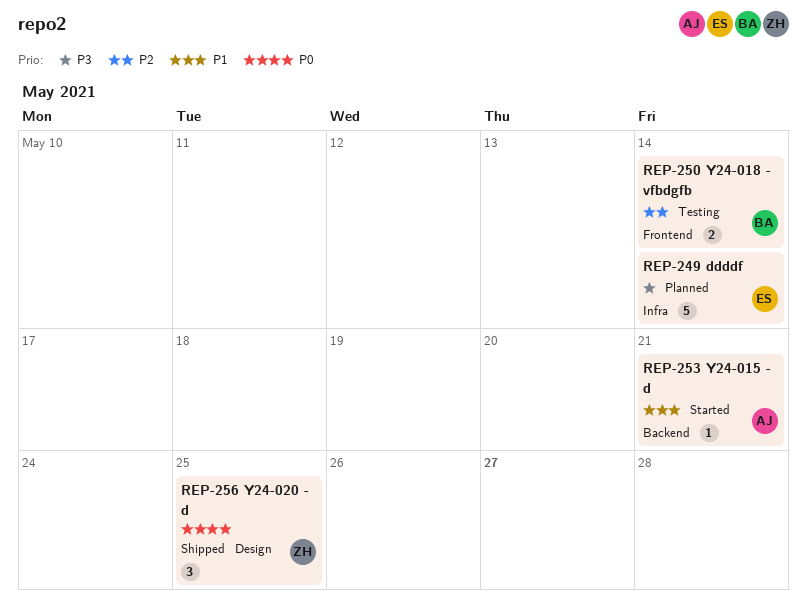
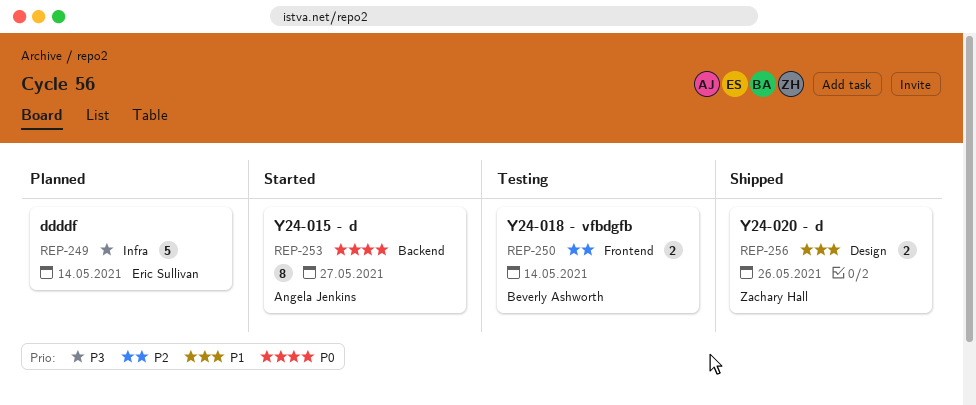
REP-253, priority: P1 -> P0
REP-253, estimate: 1 -> 8
REP-253, due: May 21 -> May 27
REP-256, priority: P0 -> P1
REP-256, estimate: 3 -> 2
REP-256, due: May 25 -> May 26

